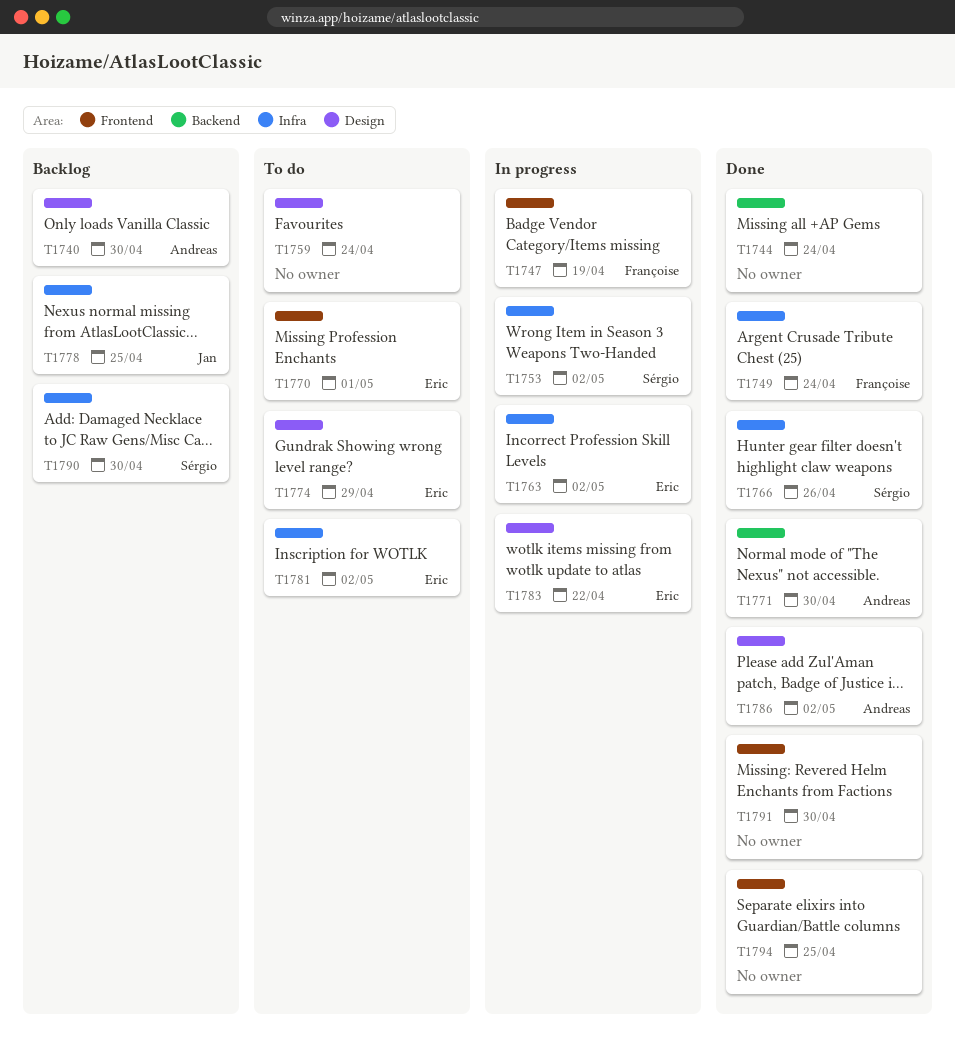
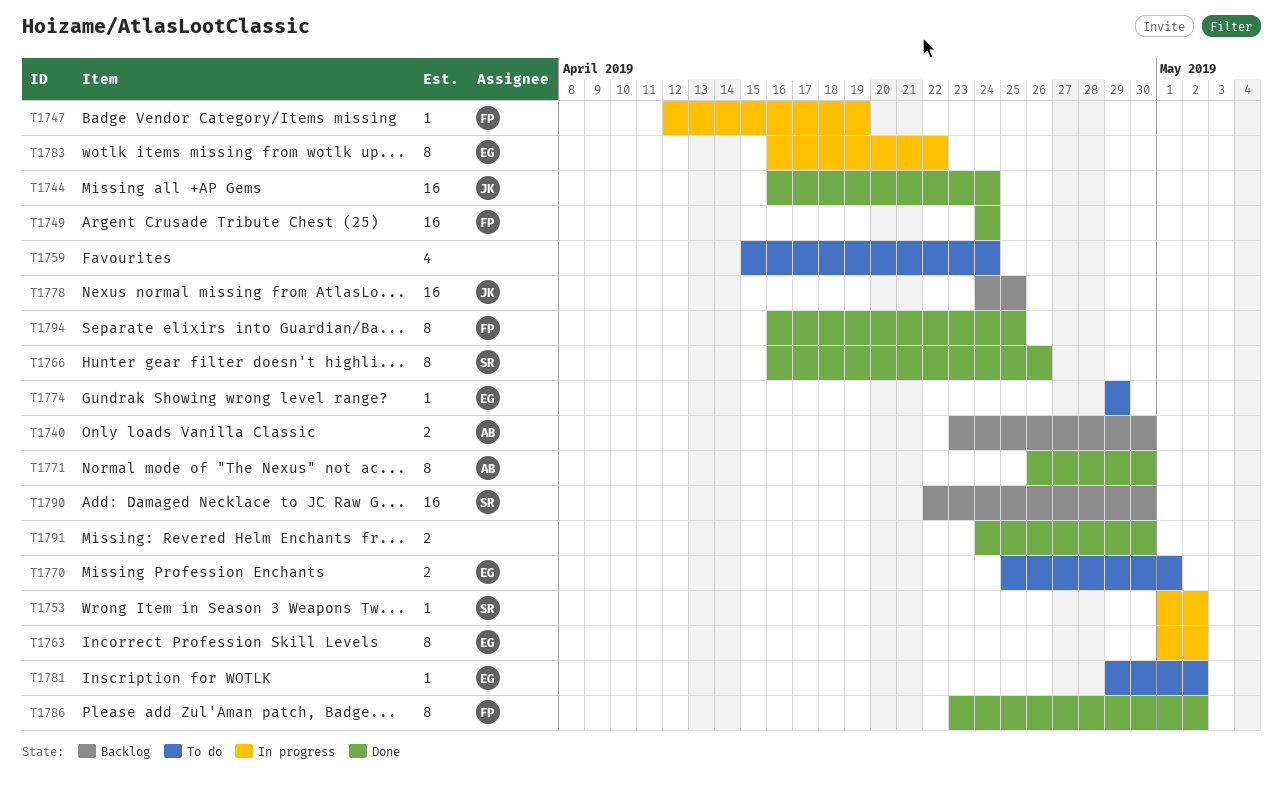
T1744, owner: none -> Jan
T1786, owner: Andreas -> Françoise
T1794, owner: none -> Françoise

